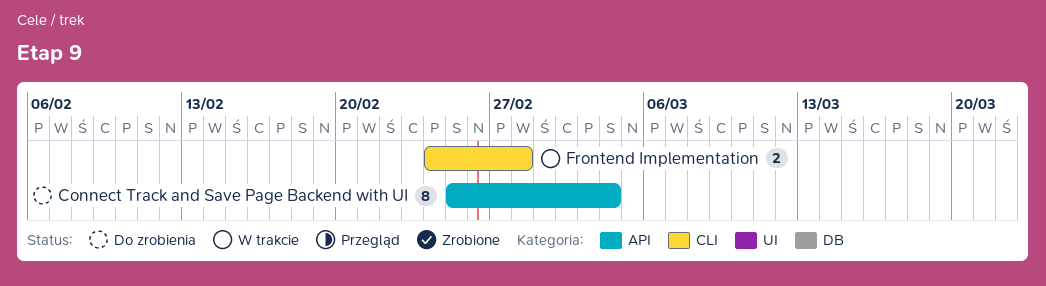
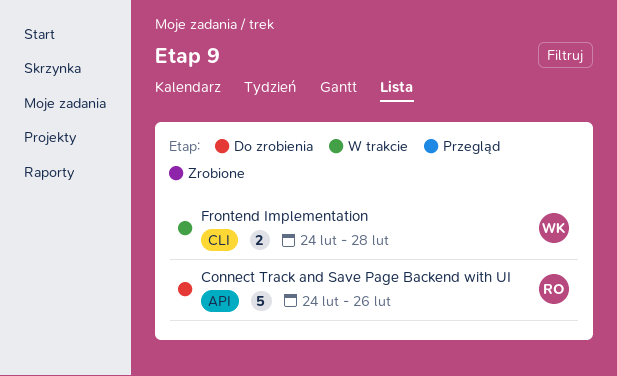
Connect Track and Save Page Backend with UI, estimate: 8 -> 5
Connect Track and Save Page Backend with UI, start: Feb 25 -> Feb 24
Connect Track and Save Page Backend with UI, due: Mar 4 -> Feb 26

